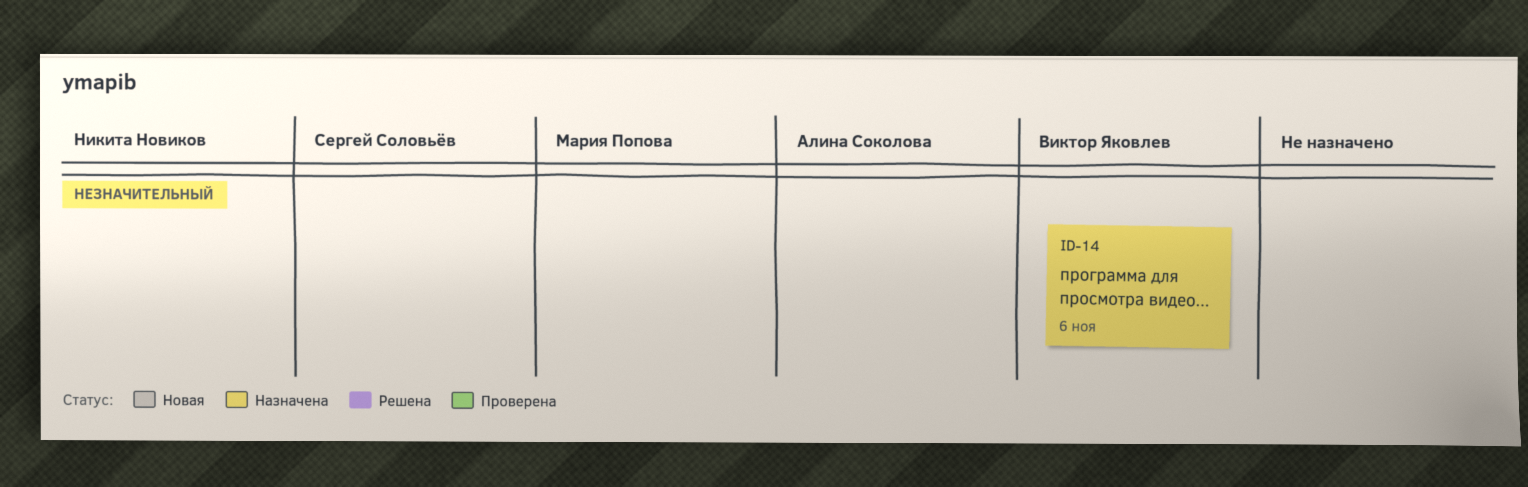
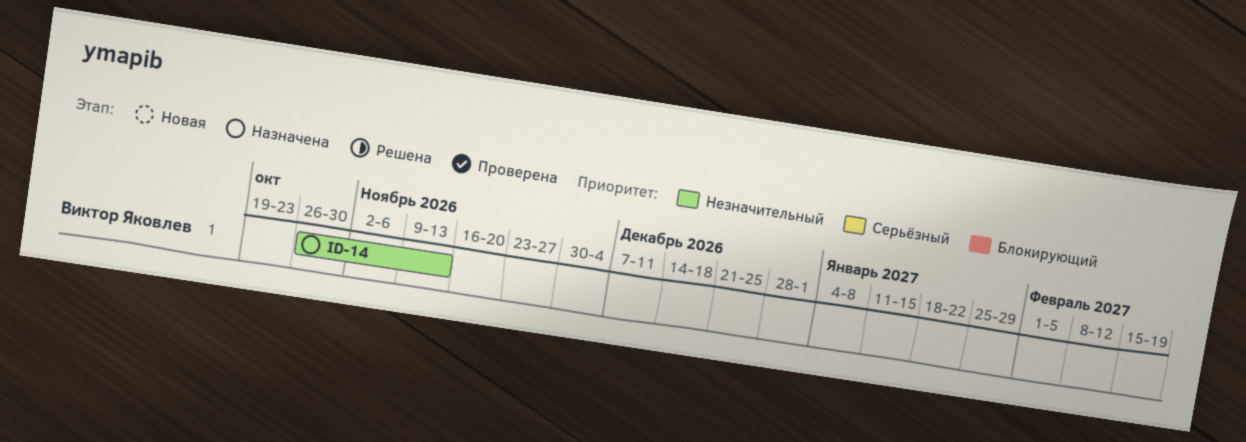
ID-14, due: Nov 6 -> Nov 13

